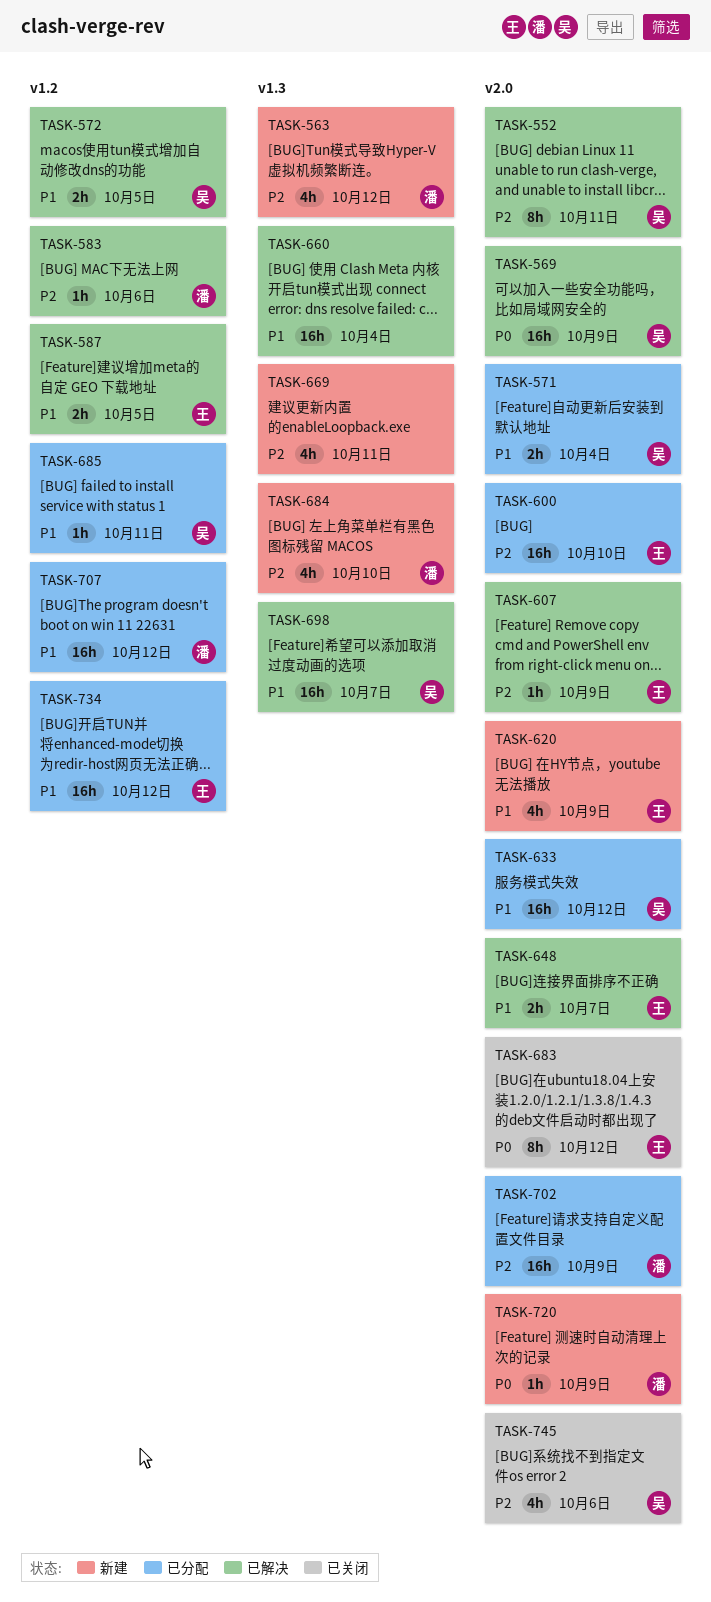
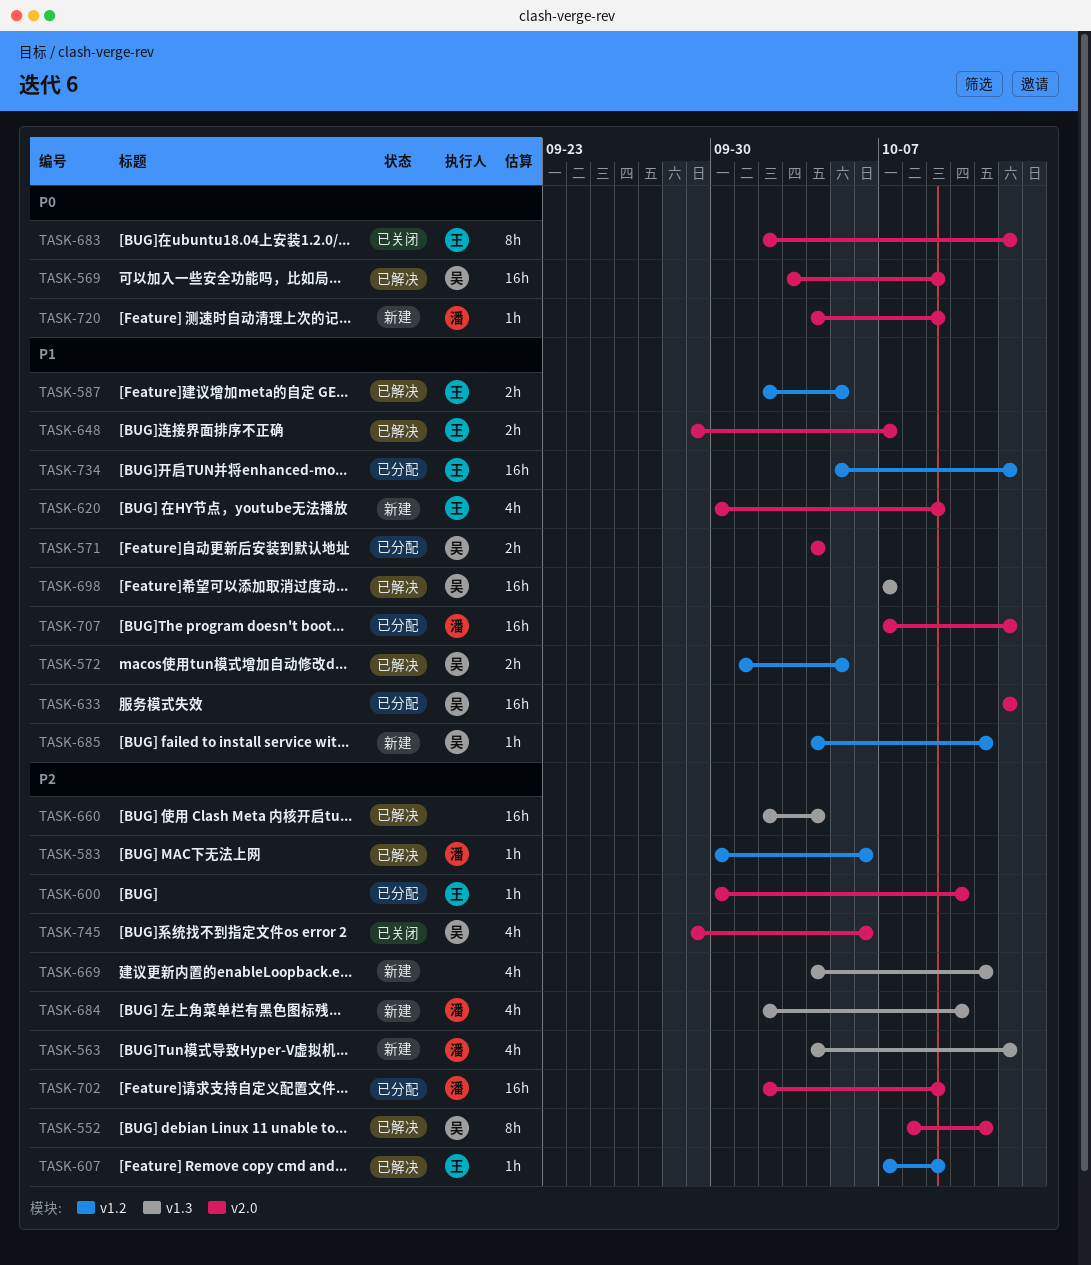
TASK-600, estimate: 16h -> 1h
TASK-607, label: v2.0 -> v1.2
TASK-660, priority: P1 -> P2
TASK-685, status: 已分配 -> 新建
TASK-707, label: v1.2 -> v2.0

